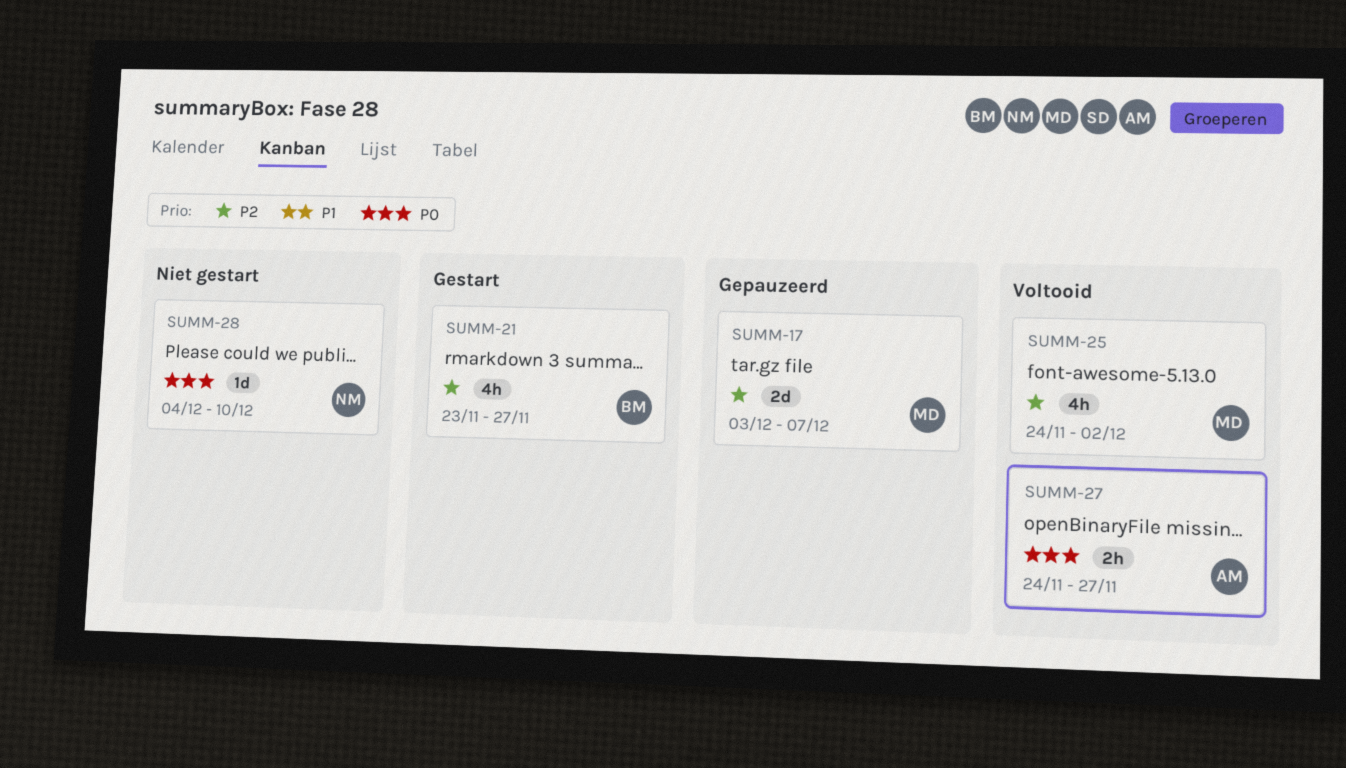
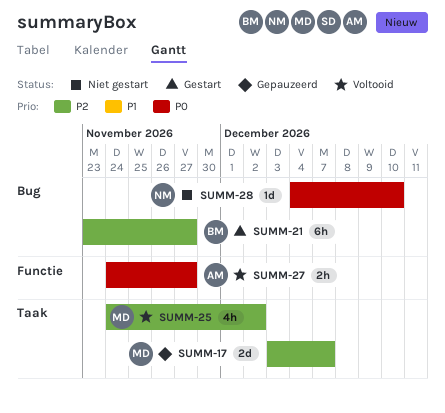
SUMM-21, estimate: 4h -> 6h

